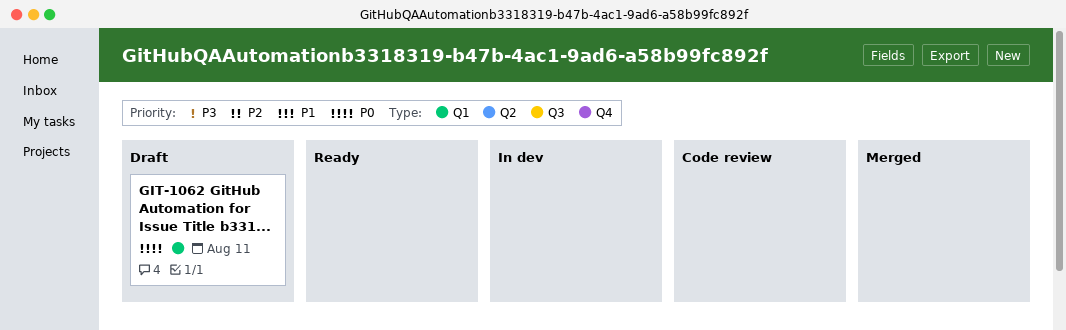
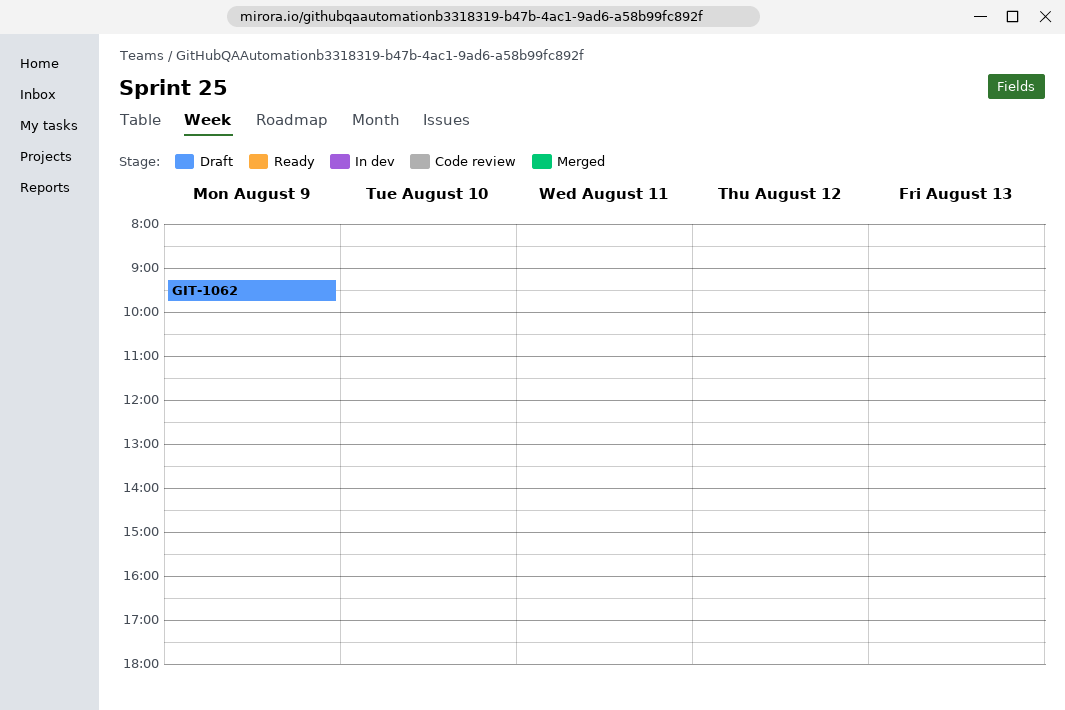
GIT-1062, day: Aug 11 -> Aug 9

